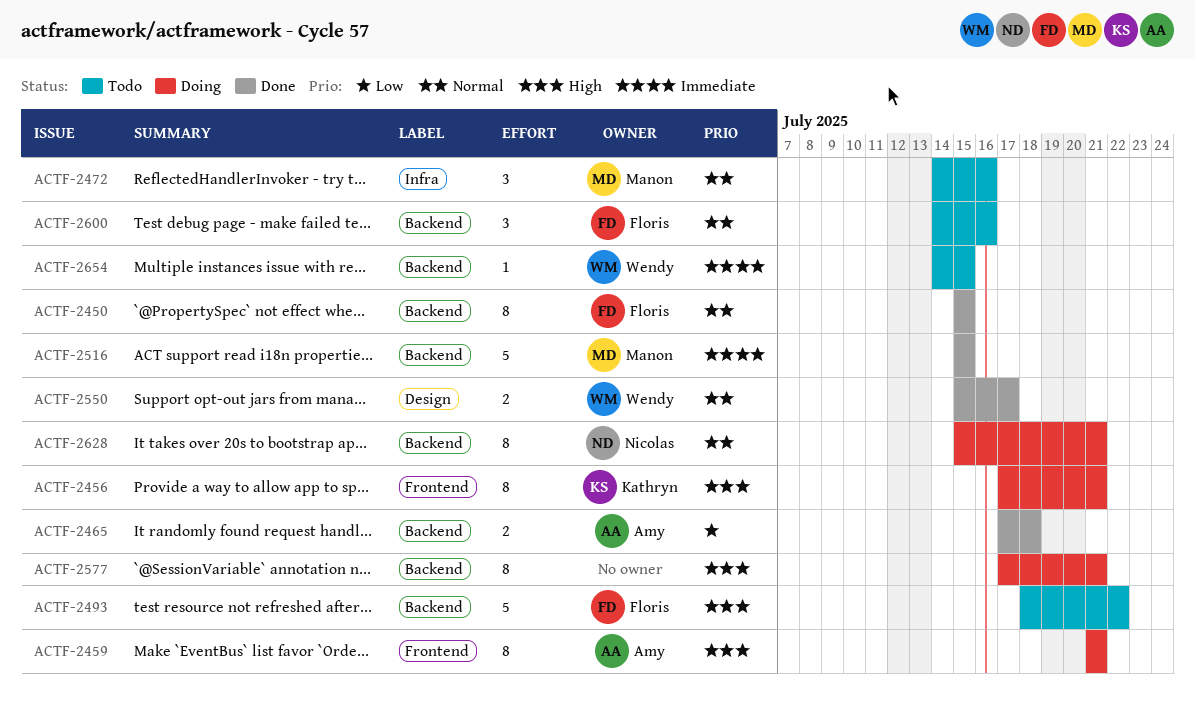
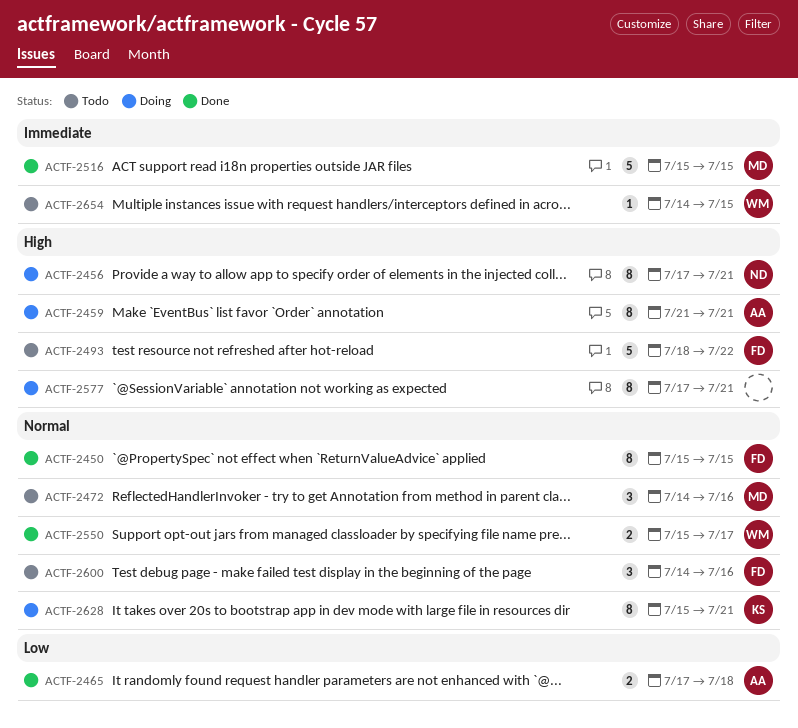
ACTF-2456, owner: Kathryn -> Nicolas
ACTF-2628, owner: Nicolas -> Kathryn

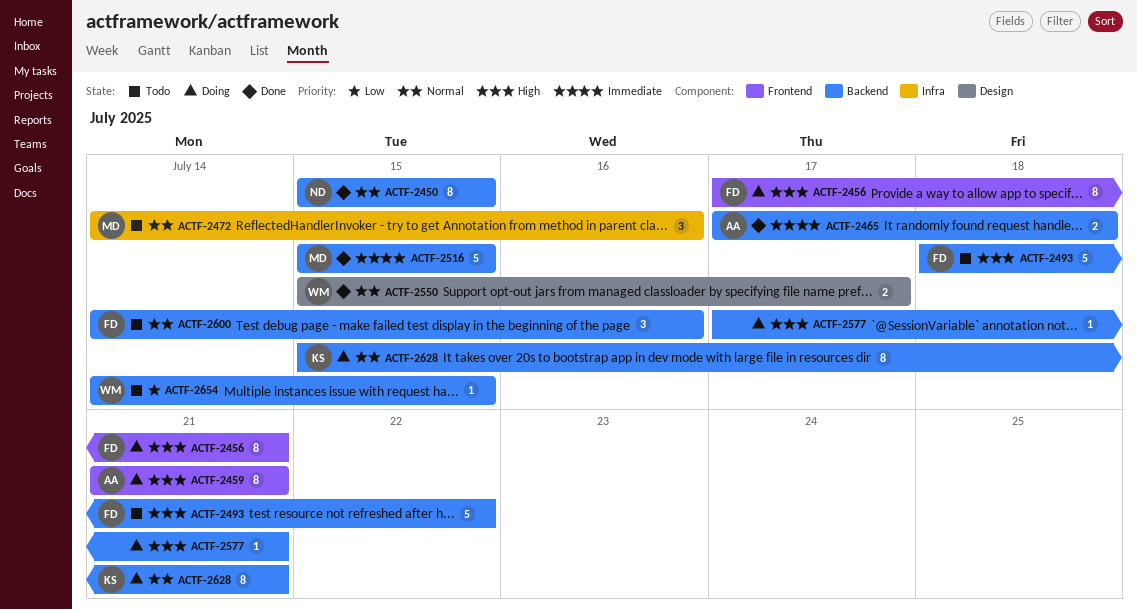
ACTF-2450, owner: FD -> ND
ACTF-2456, owner: ND -> FD
ACTF-2465, priority: Low -> Immediate
ACTF-2577, estimate: 8 -> 1
ACTF-2654, priority: Immediate -> Low

